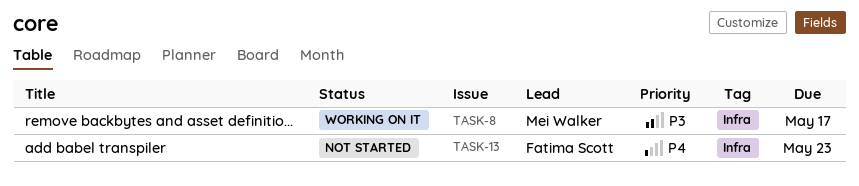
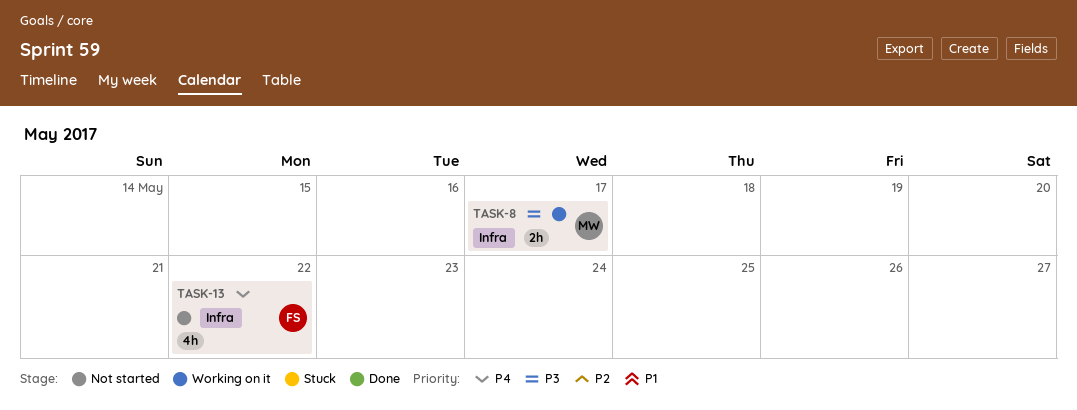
TASK-13, due: May 23 -> May 22

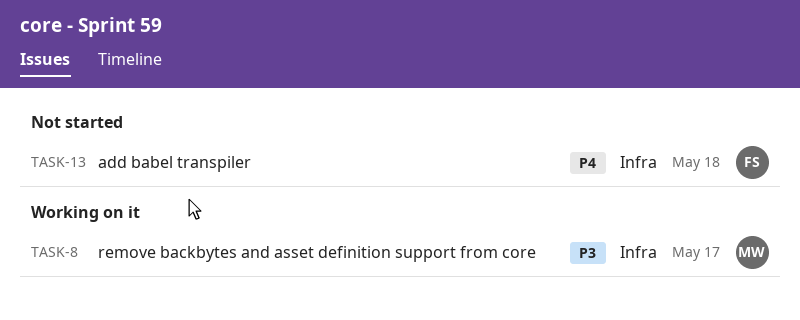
TASK-13, due: May 22 -> May 18

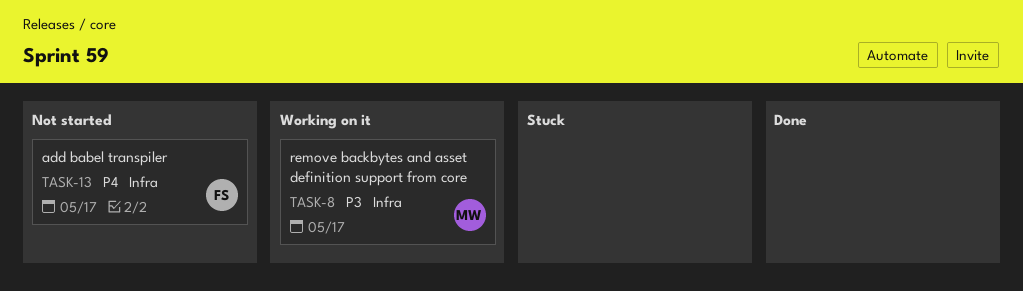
TASK-13, due: May 18 -> May 17

